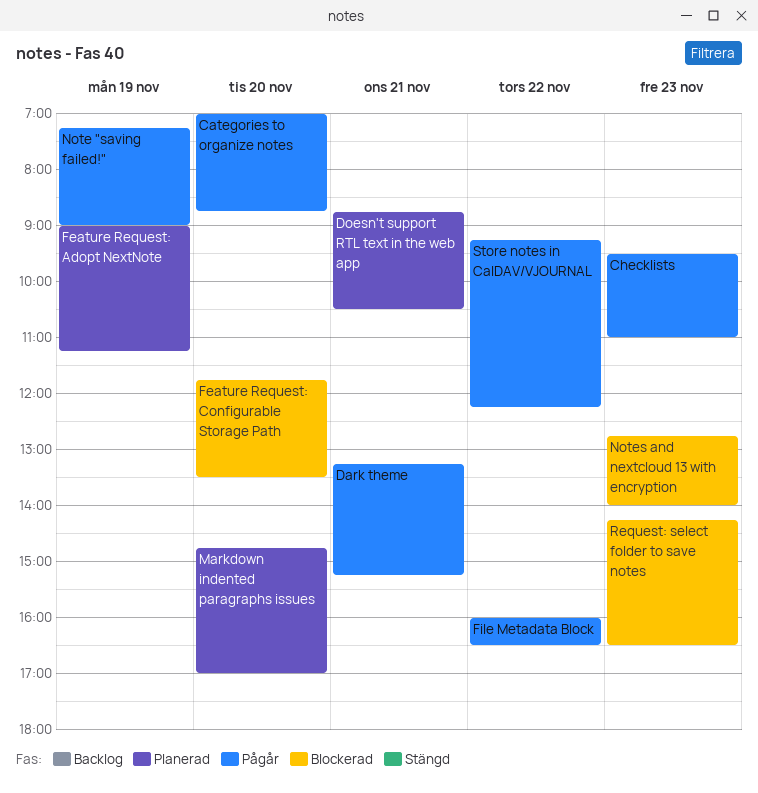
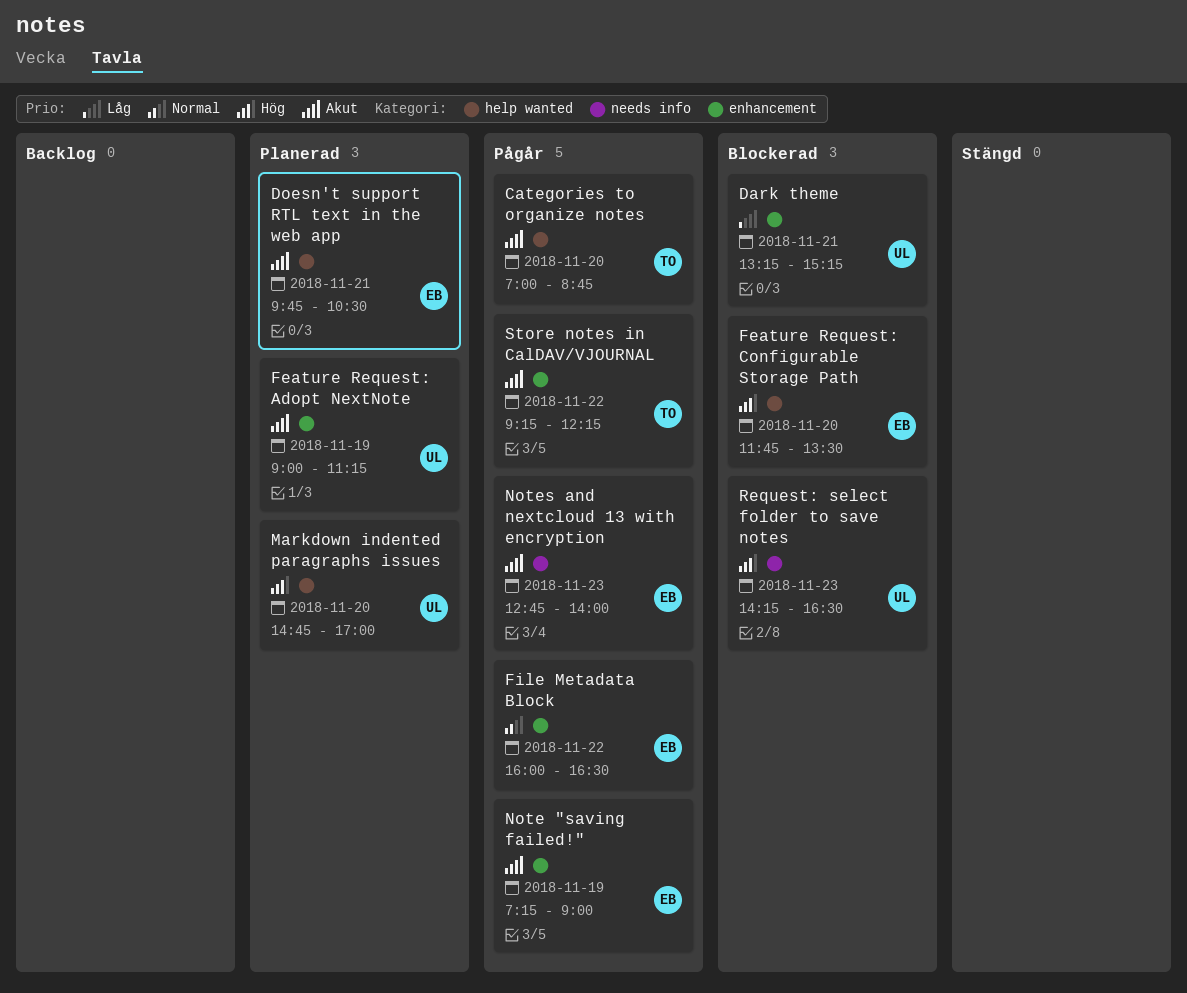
Checklists: present -> none
Dark theme, status: Pågår -> Blockerad
Doesn't support RTL text in the web app, begins: 08:45 -> 09:45
Notes and nextcloud 13 with encryption, status: Blockerad -> Pågår

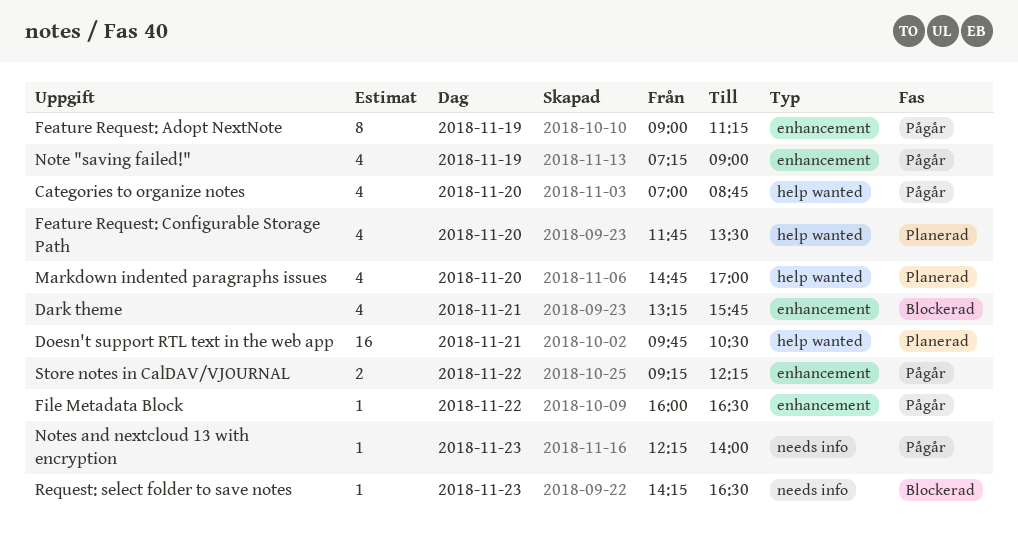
Dark theme, ends: 15:15 -> 15:45
Feature Request: Adopt NextNote, status: Planerad -> Pågår
Feature Request: Configurable Storage Path, status: Blockerad -> Planerad
Notes and nextcloud 13 with encryption, begins: 12:45 -> 12:15

